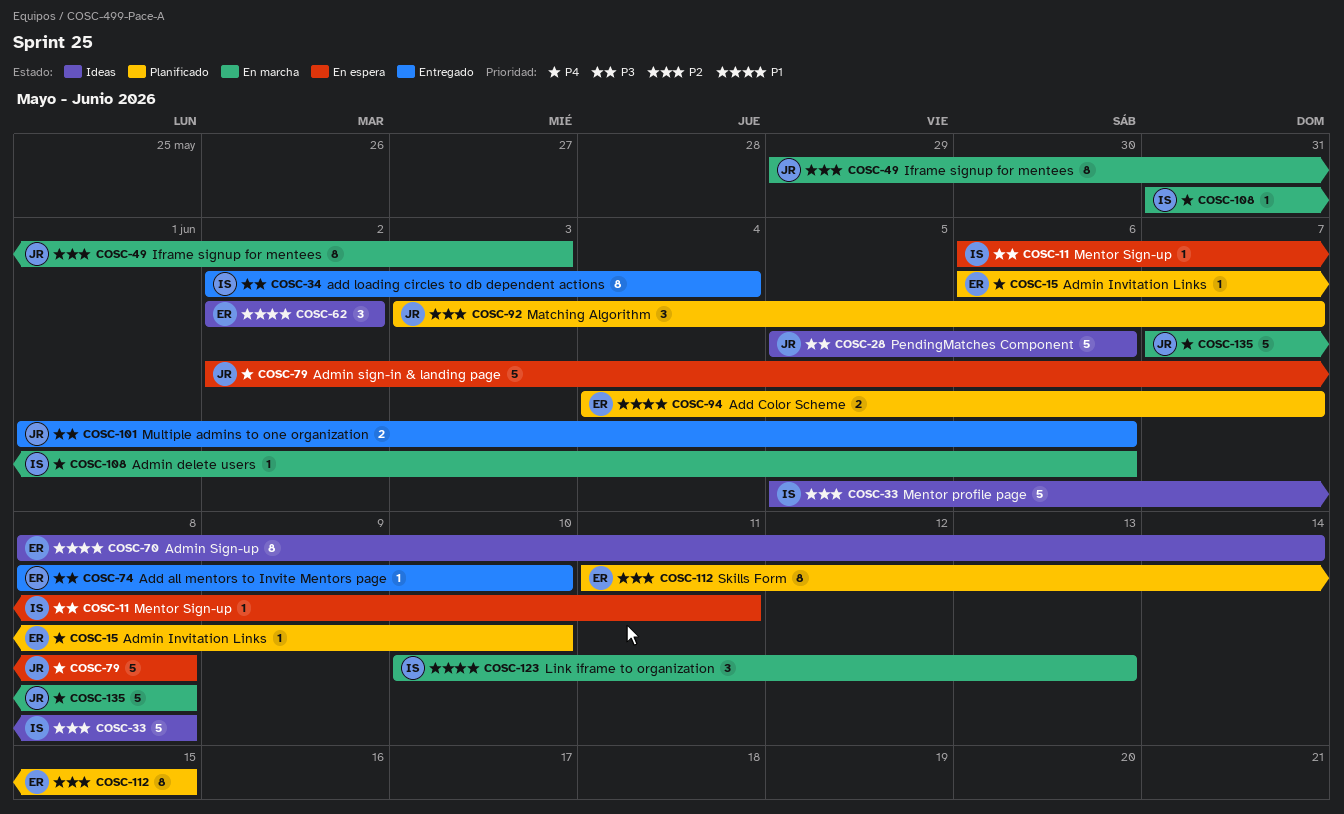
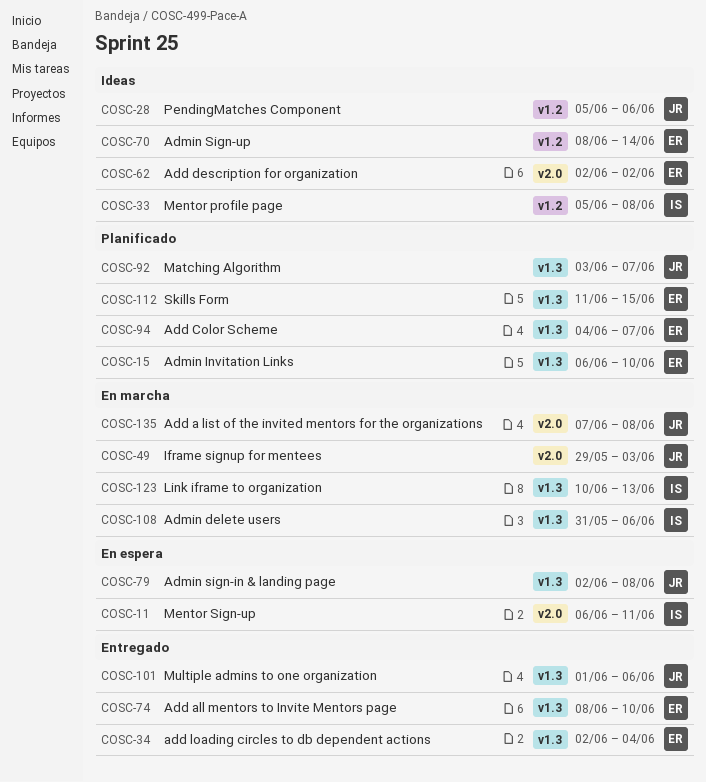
COSC-34, owner: IS -> ER

